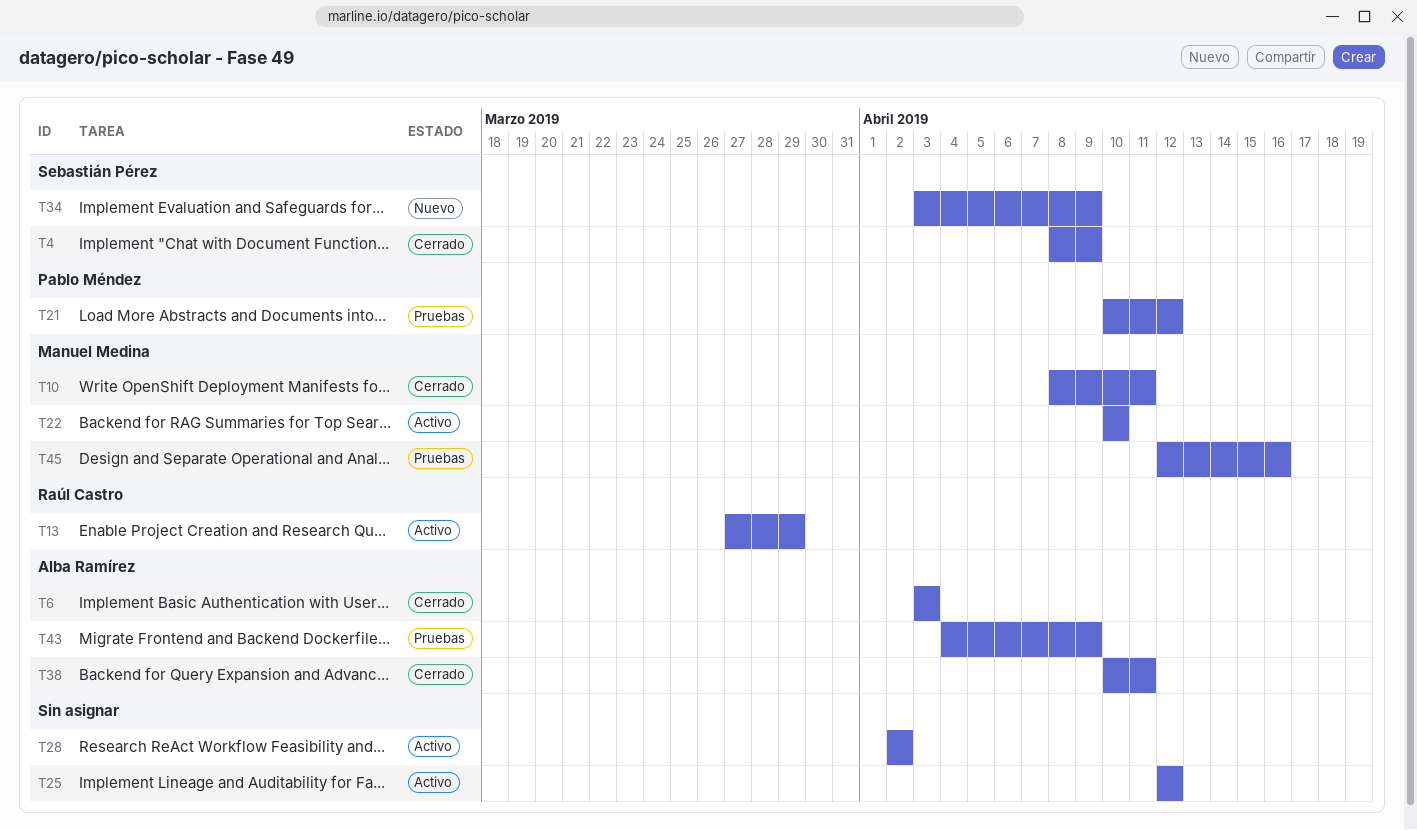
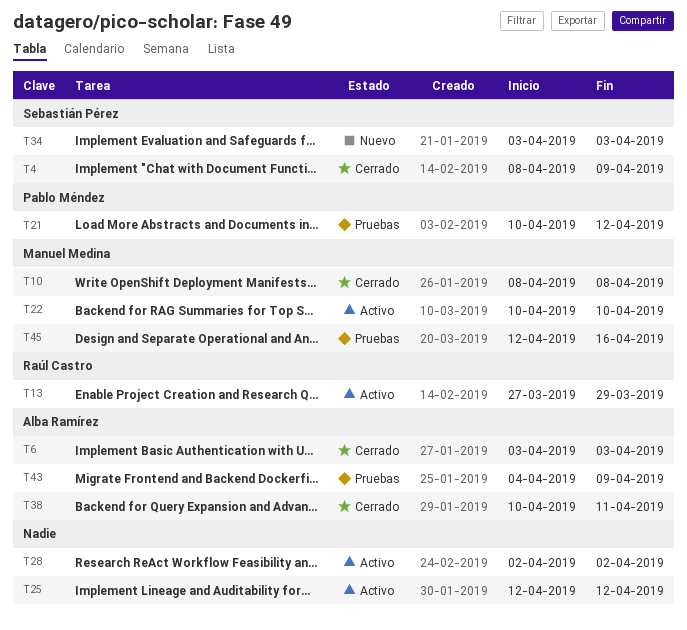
T10, due: Apr 11 -> Apr 8
T34, due: Apr 9 -> Apr 3

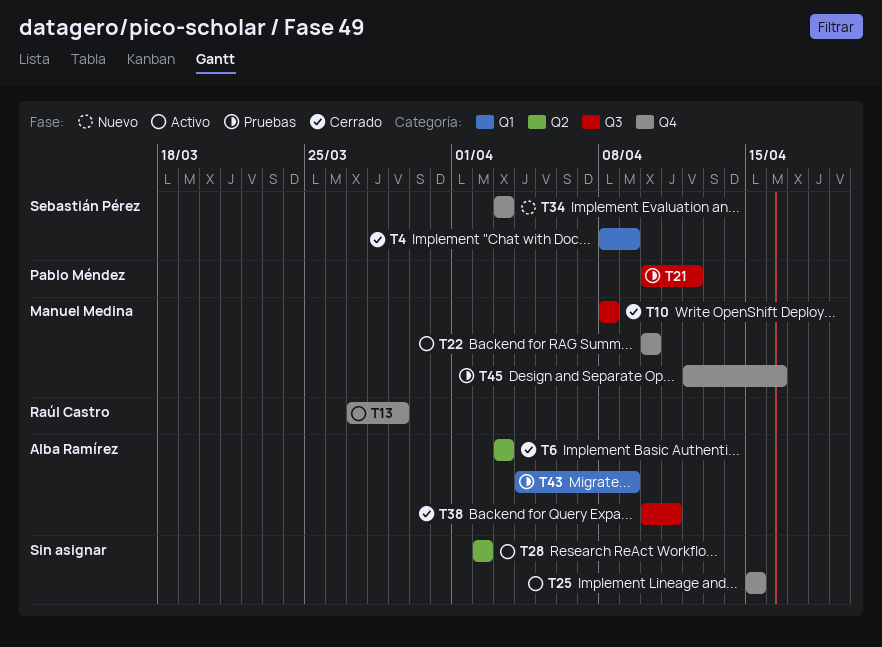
T25, start: Apr 12 -> Apr 15
T25, due: Apr 12 -> Apr 15

